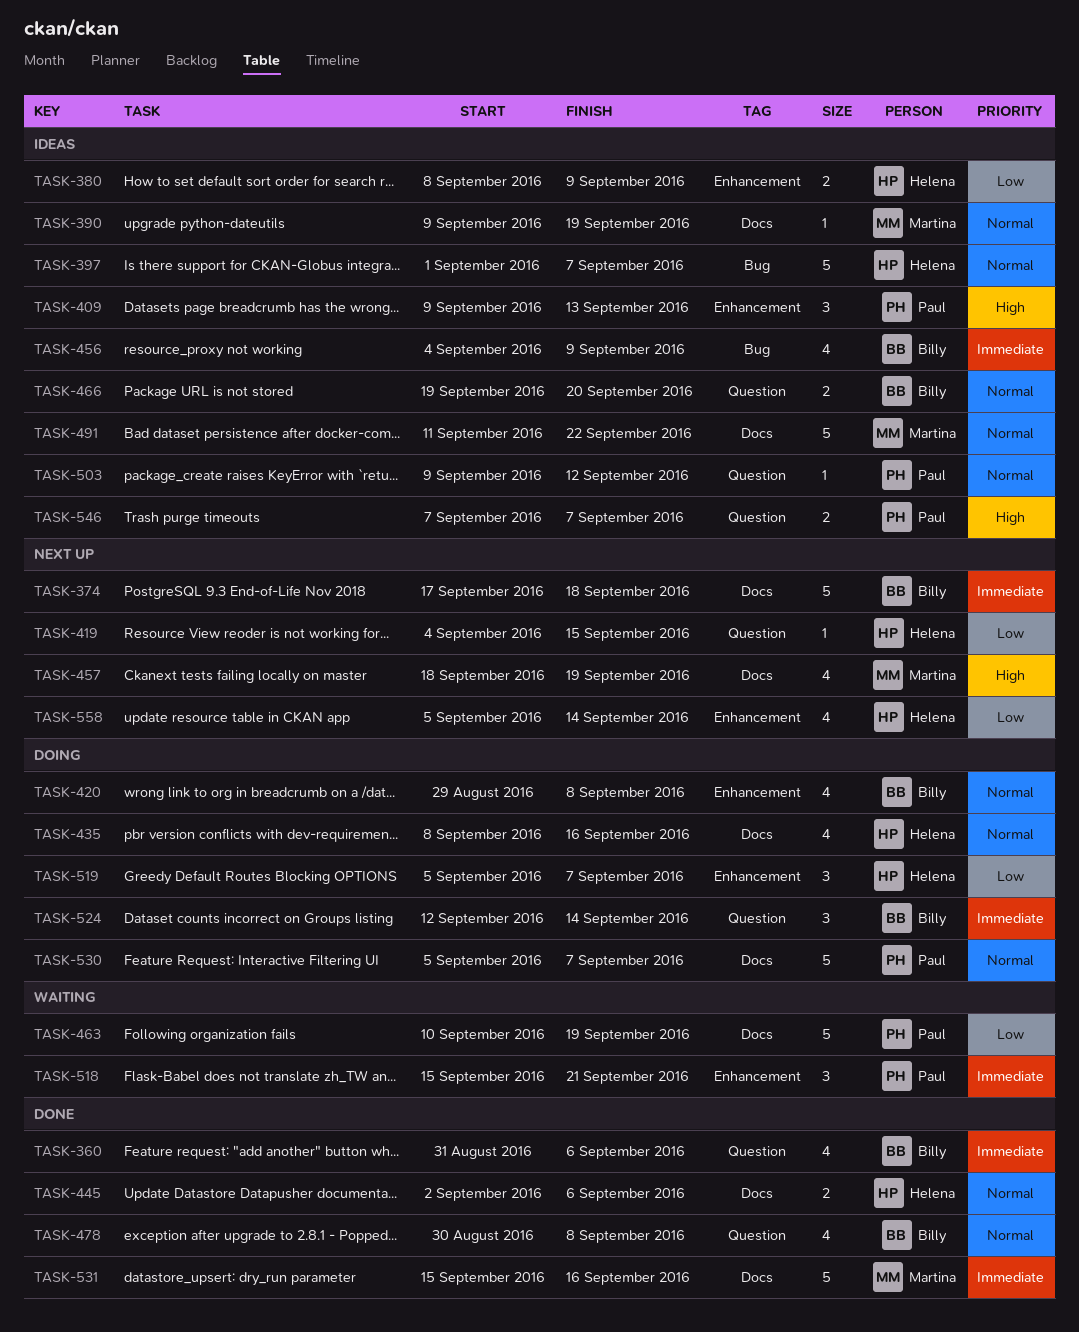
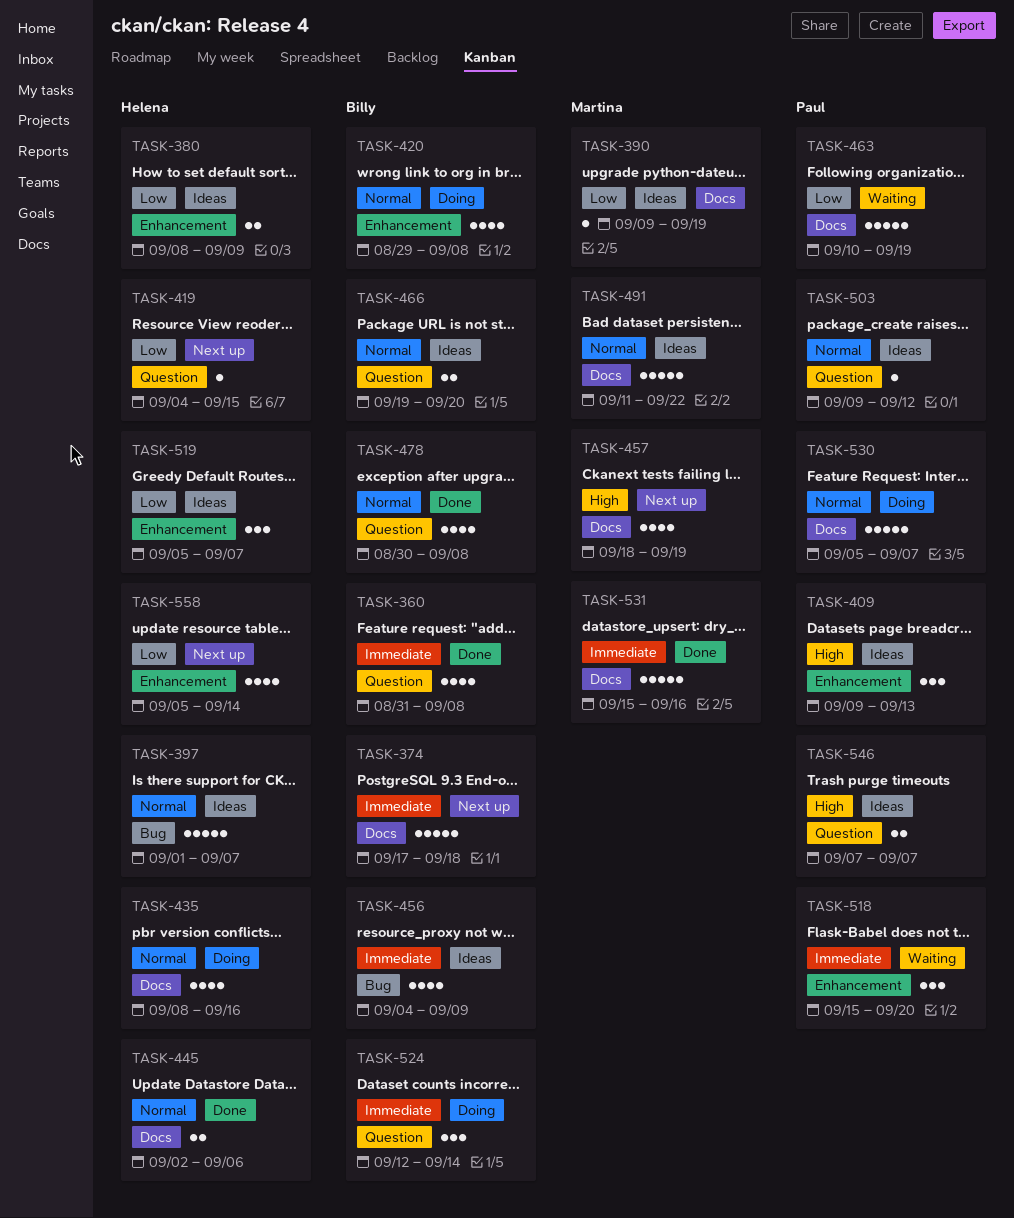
TASK-360, due: Sep 6 -> Sep 8
TASK-390, priority: Normal -> Low
TASK-518, due: Sep 21 -> Sep 20
TASK-519, status: Doing -> Ideas

